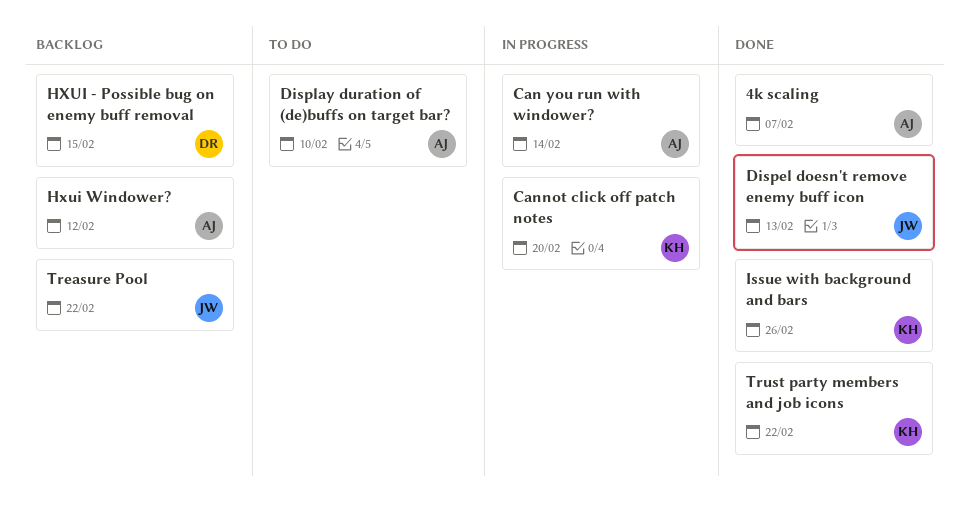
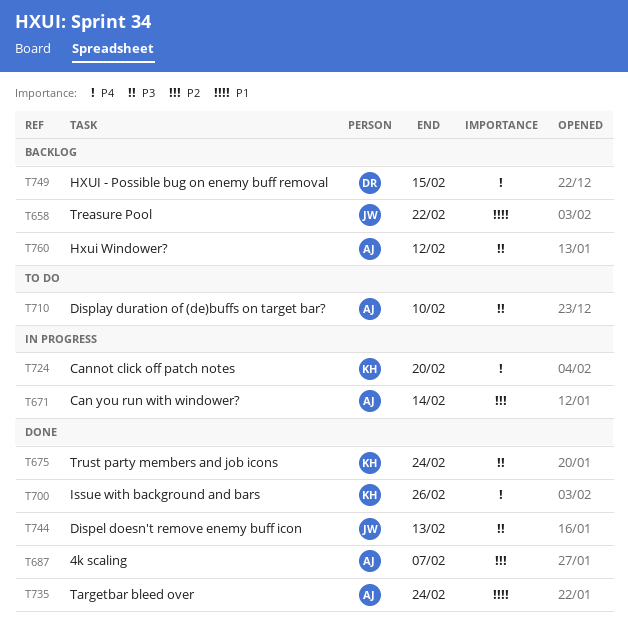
Targetbar bleed over: none -> present
Trust party members and job icons, due: Feb 22 -> Feb 24

